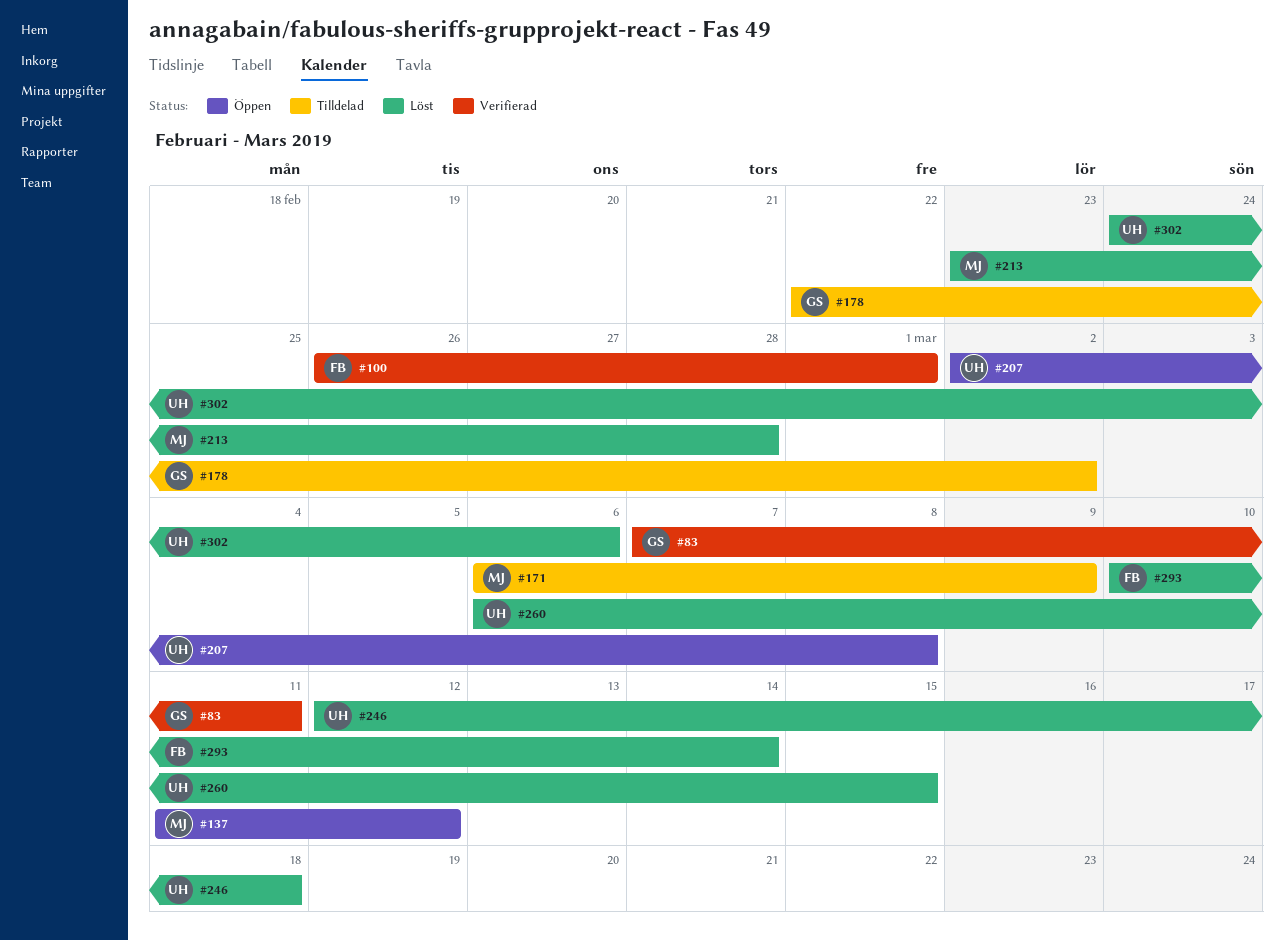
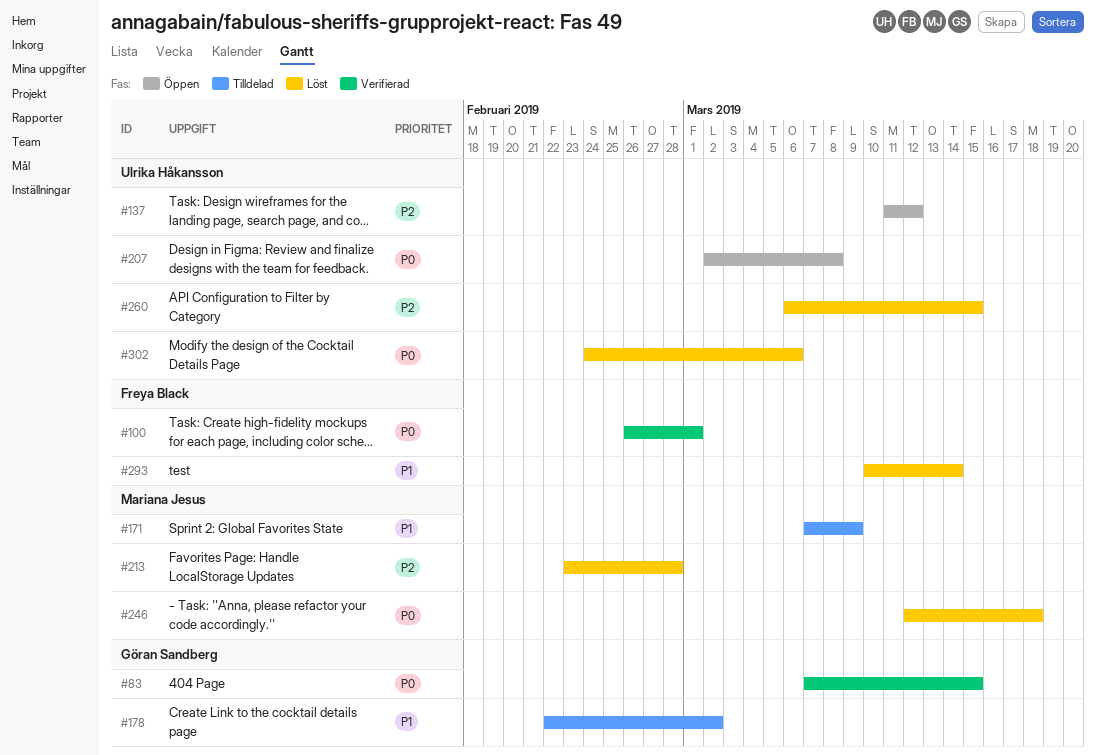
#83, due: Mar 11 -> Mar 15
#137, owner: Mariana Jesus -> Ulrika Håkansson
#171, start: Mar 6 -> Mar 7
#246, owner: Ulrika Håkansson -> Mariana Jesus

